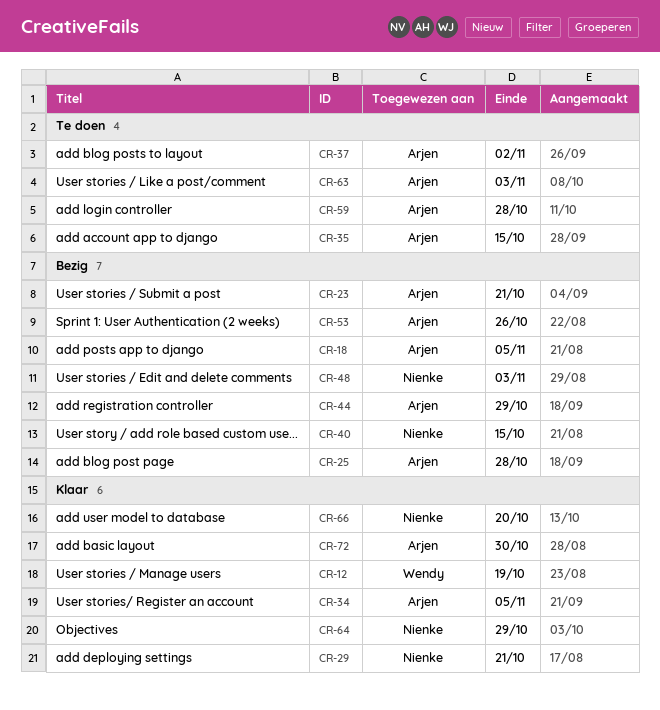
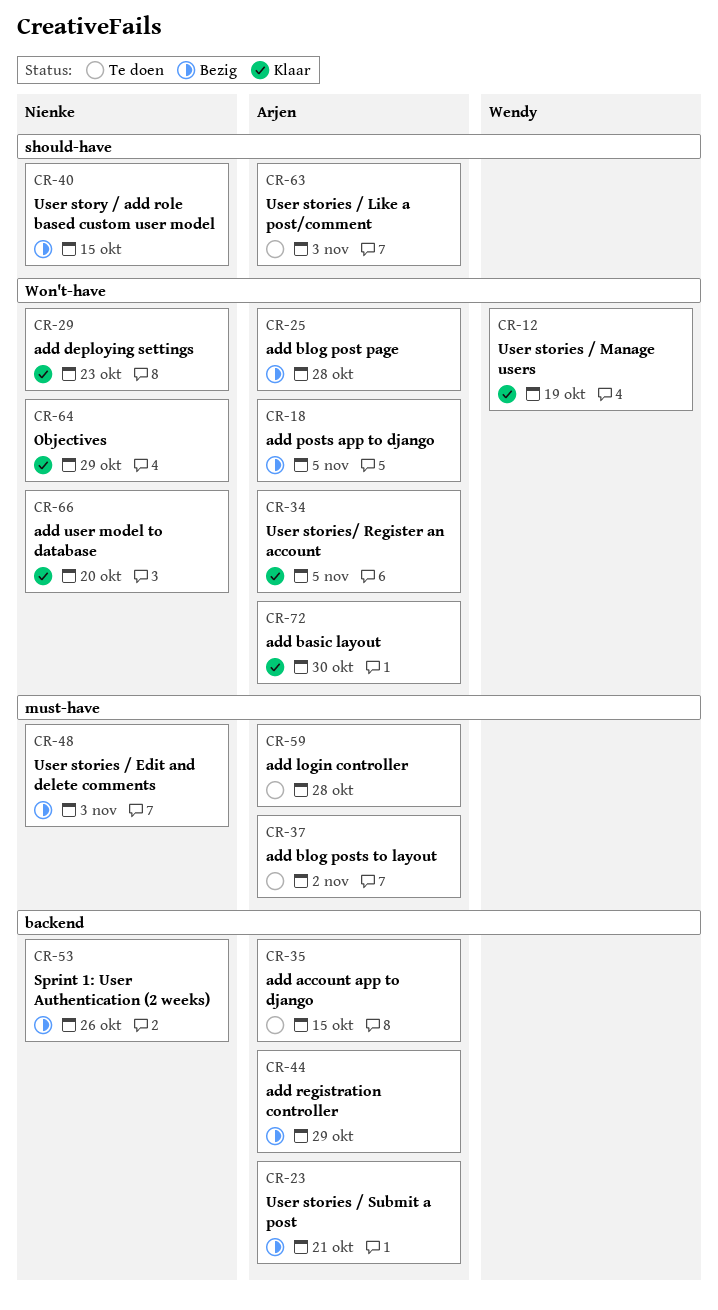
CR-29, due: Oct 21 -> Oct 23
CR-53, owner: Arjen -> Nienke

